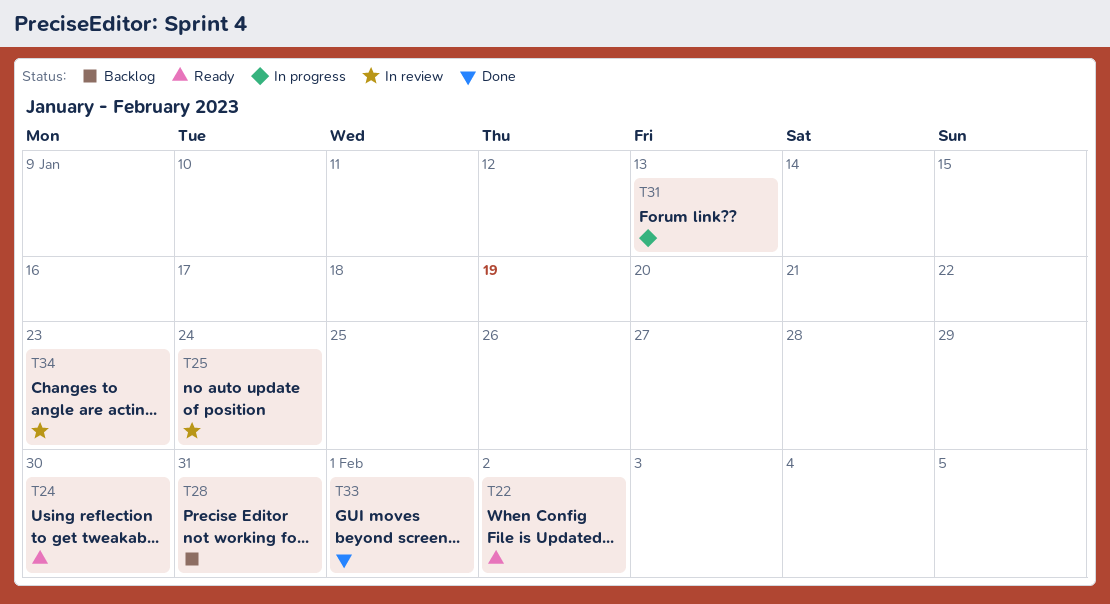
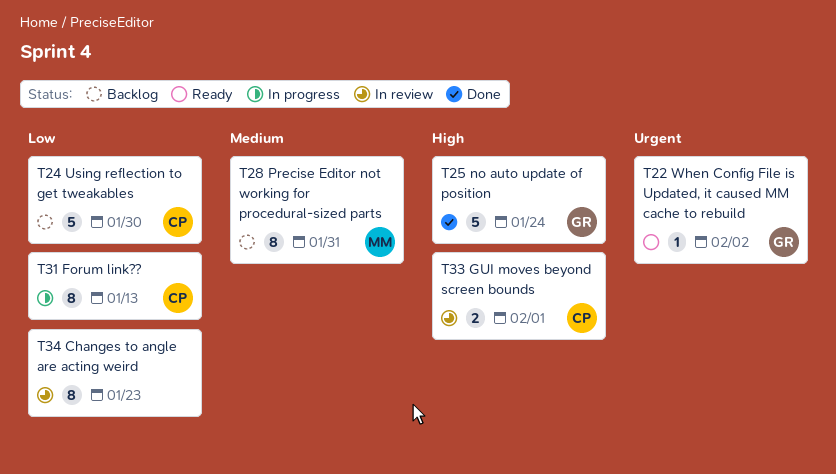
T24, status: Ready -> Backlog
T25, status: In review -> Done
T33, status: Done -> In review

